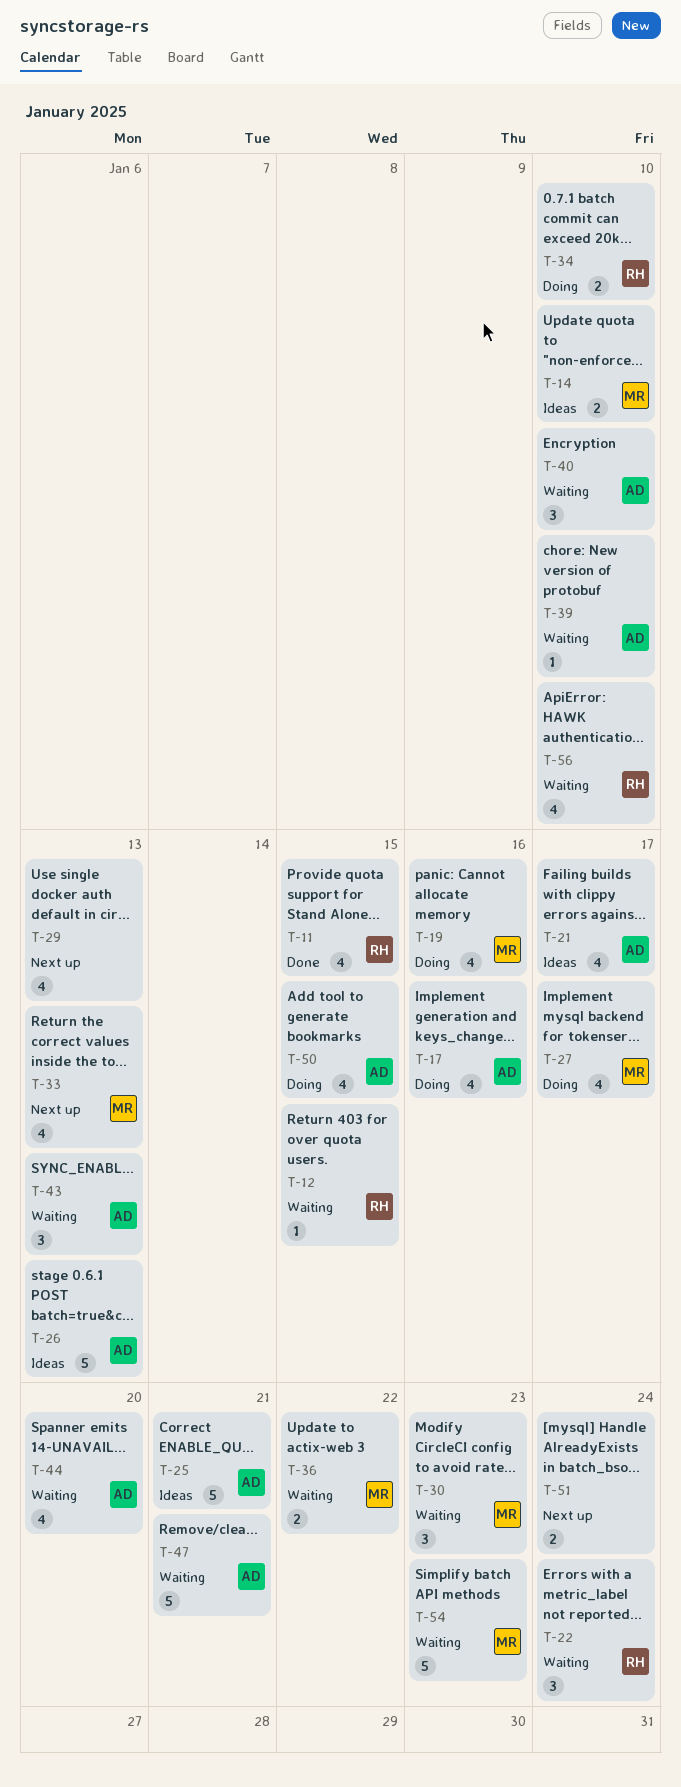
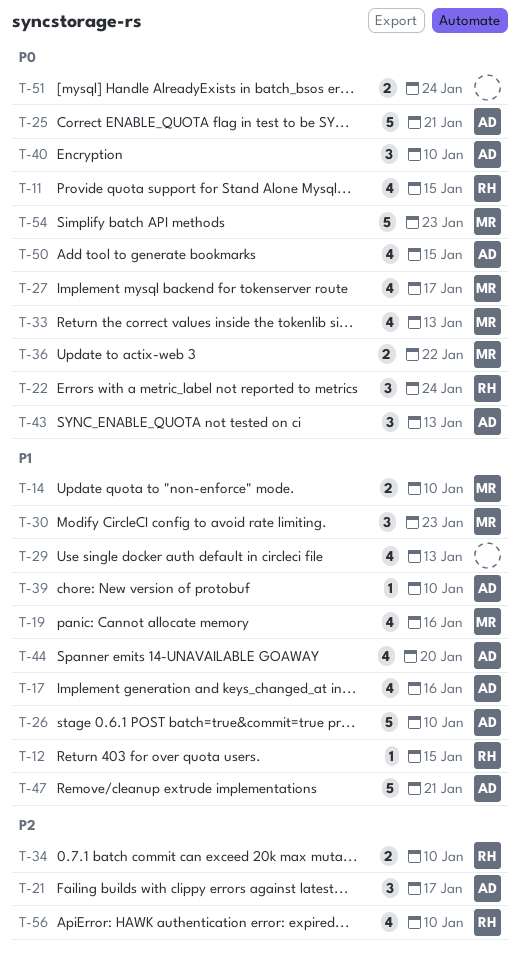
T-21, estimate: 4 -> 3
T-26, due: Jan 13 -> Jan 10

